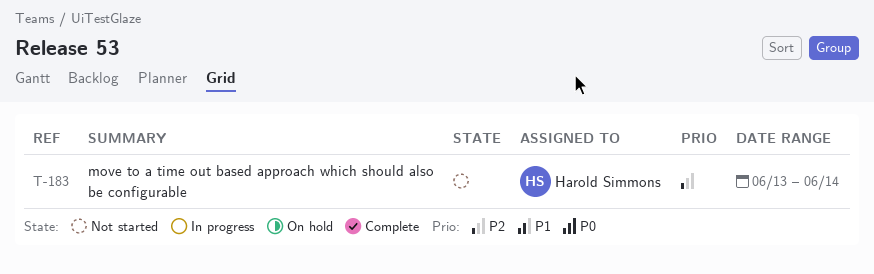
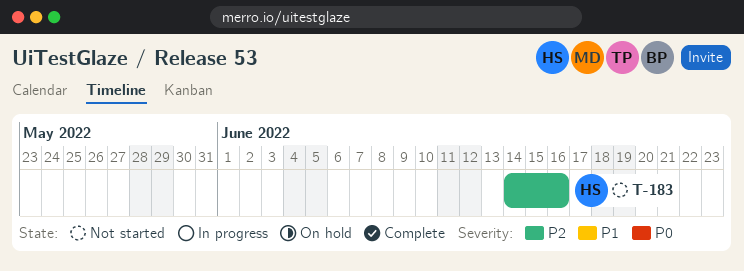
T-183, start: Jun 13 -> Jun 14
T-183, due: Jun 14 -> Jun 16

